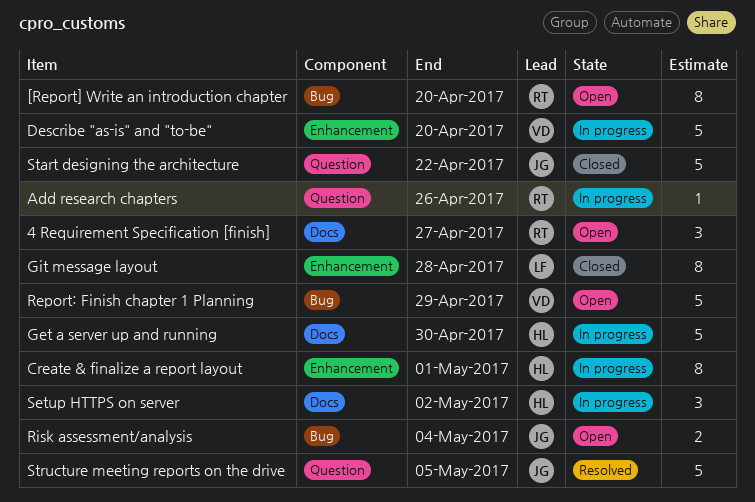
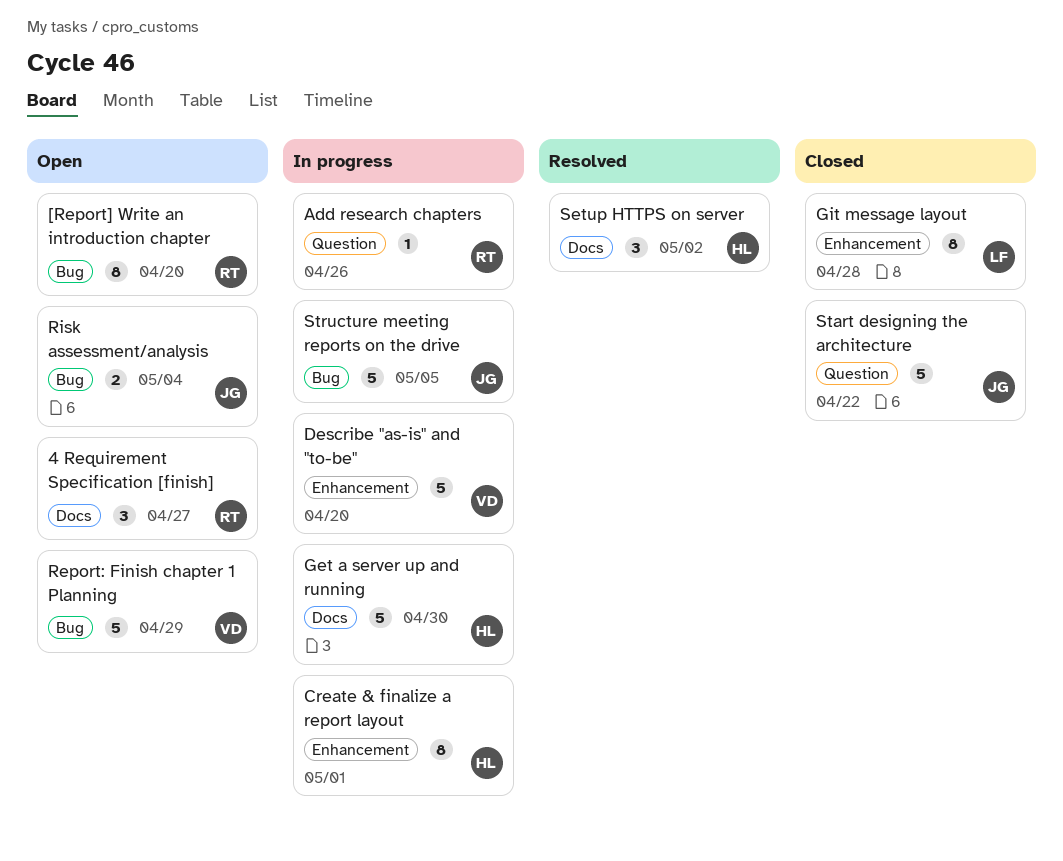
Setup HTTPS on server, status: In progress -> Resolved
Structure meeting reports on the drive, status: Resolved -> In progress
Structure meeting reports on the drive, label: Question -> Bug

